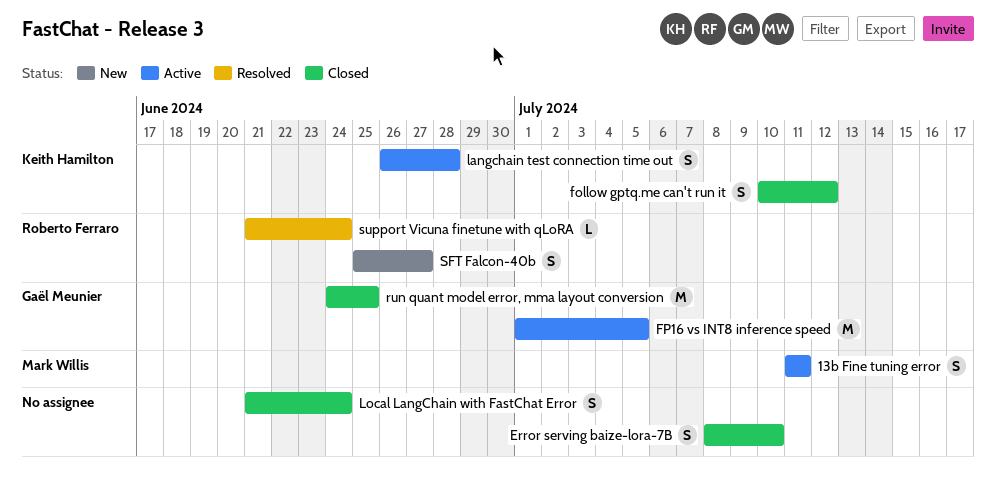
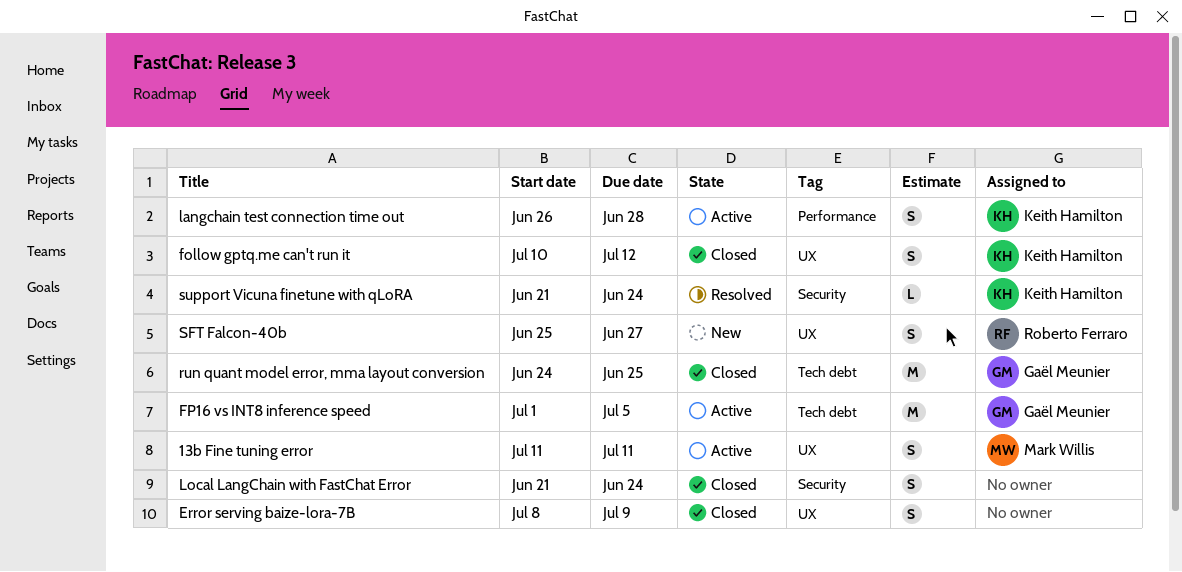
Error serving baize-lora-7B, due: Jul 10 -> Jul 9
support Vicuna finetune with qLoRA, owner: Roberto Ferraro -> Keith Hamilton

